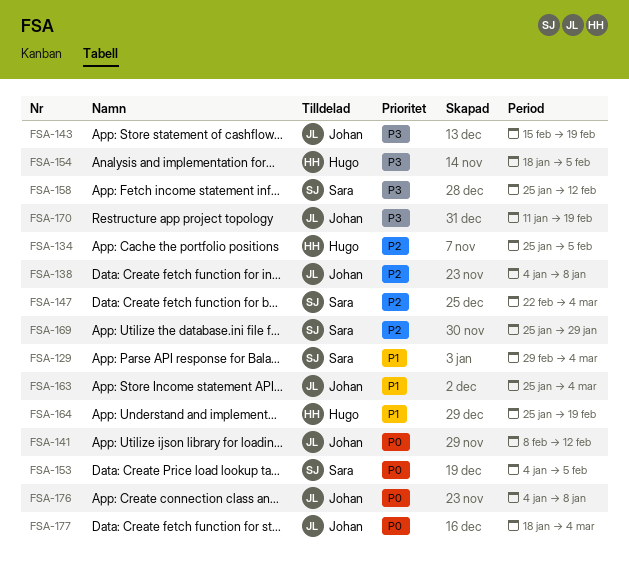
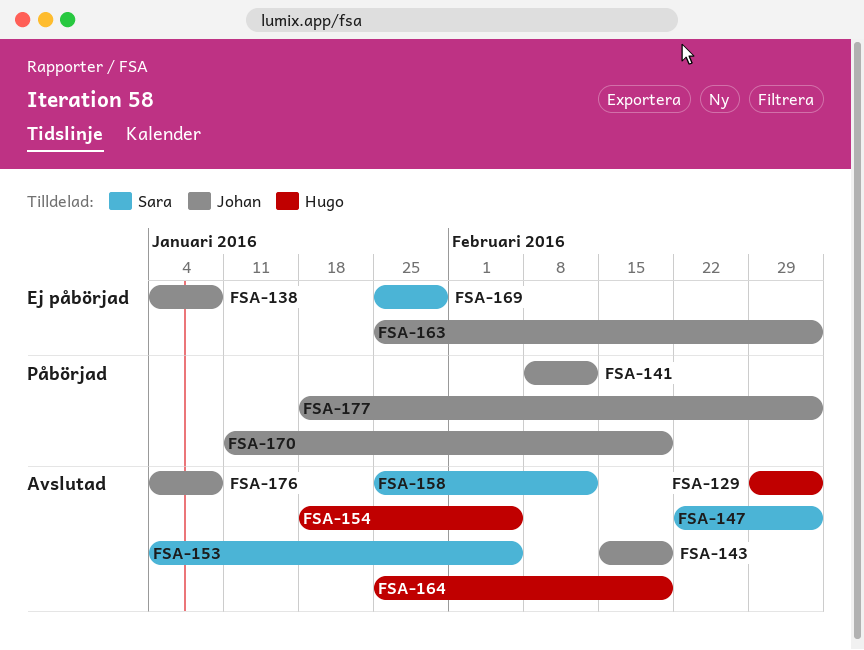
FSA-129, owner: Sara -> Hugo
FSA-134: present -> none

